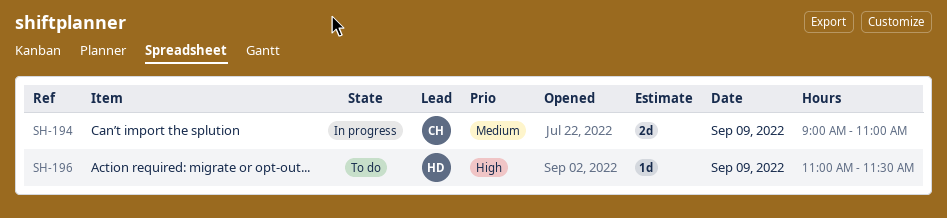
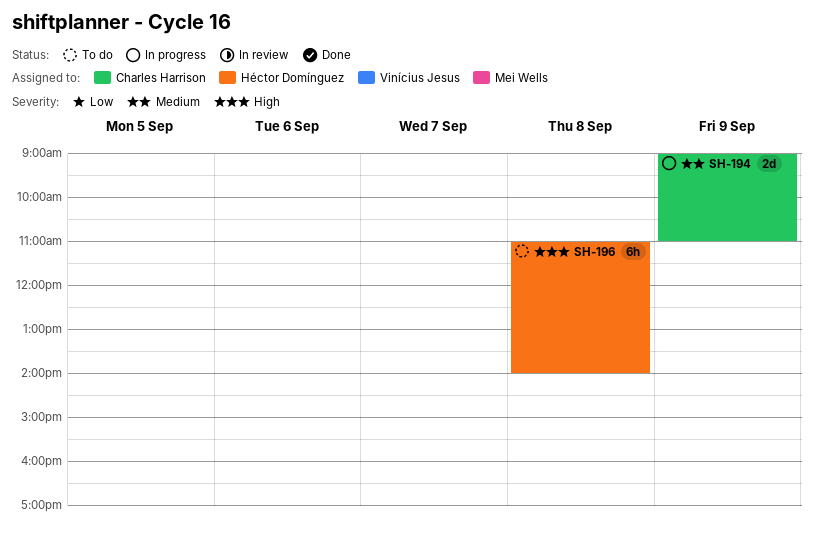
SH-196, estimate: 1d -> 6h
SH-196, day: Sep 9 -> Sep 8
SH-196, ends: 11:30 -> 14:00

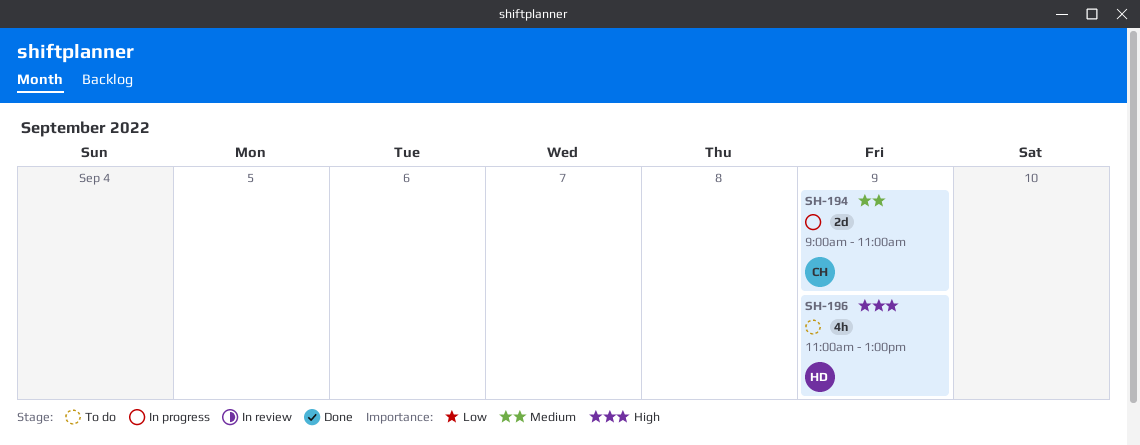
SH-196, estimate: 6h -> 4h
SH-196, day: Sep 8 -> Sep 9
SH-196, ends: 14:00 -> 13:00

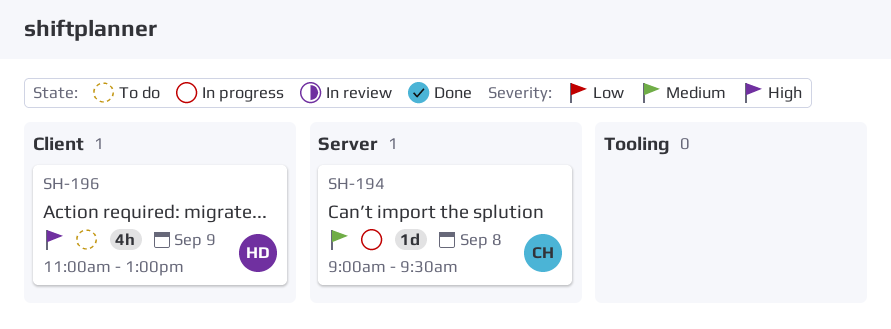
SH-194, estimate: 2d -> 1d
SH-194, day: Sep 9 -> Sep 8
SH-194, ends: 11:00 -> 09:30

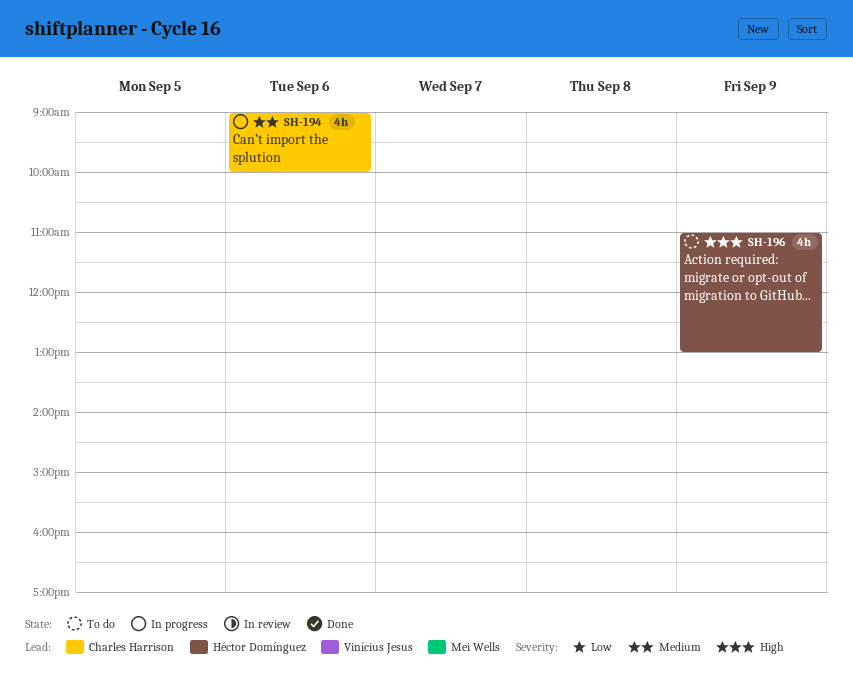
SH-194, estimate: 1d -> 4h
SH-194, day: Sep 8 -> Sep 6
SH-194, ends: 09:30 -> 10:00

